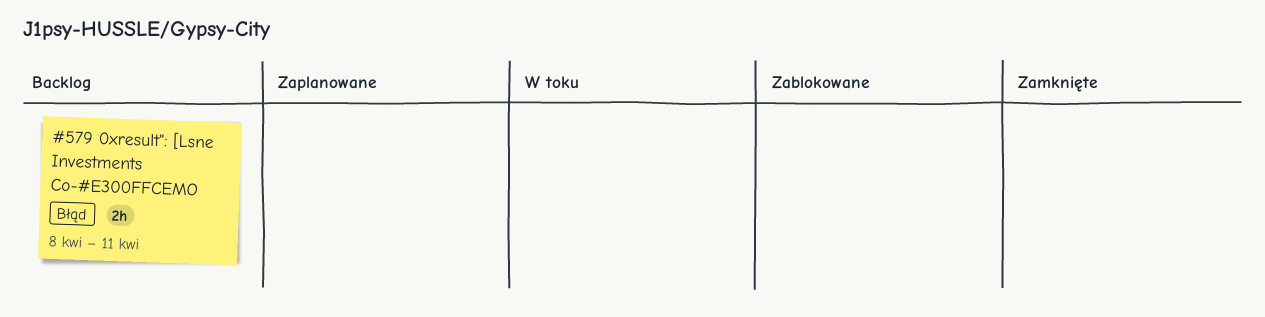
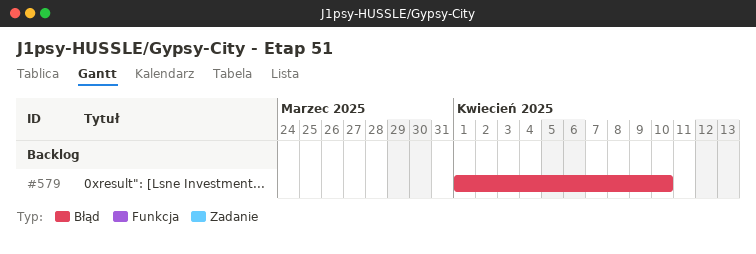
#579, start: Apr 8 -> Apr 1
#579, due: Apr 11 -> Apr 10

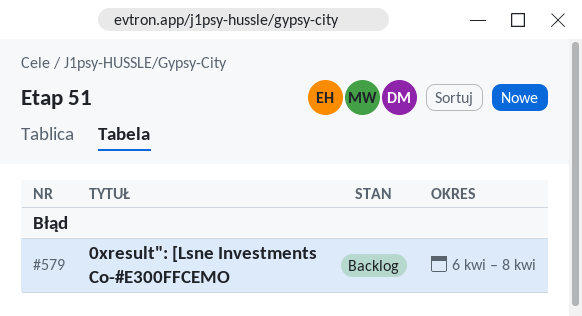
#579, start: Apr 1 -> Apr 6
#579, due: Apr 10 -> Apr 8

